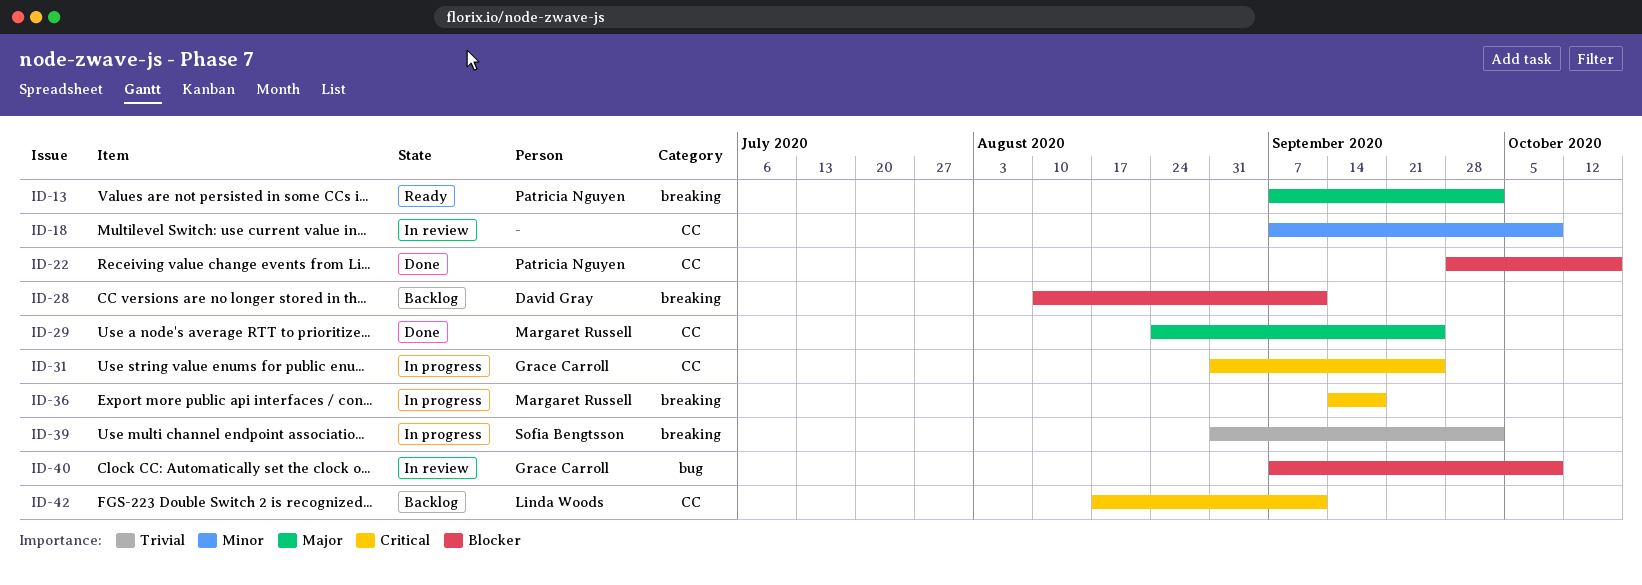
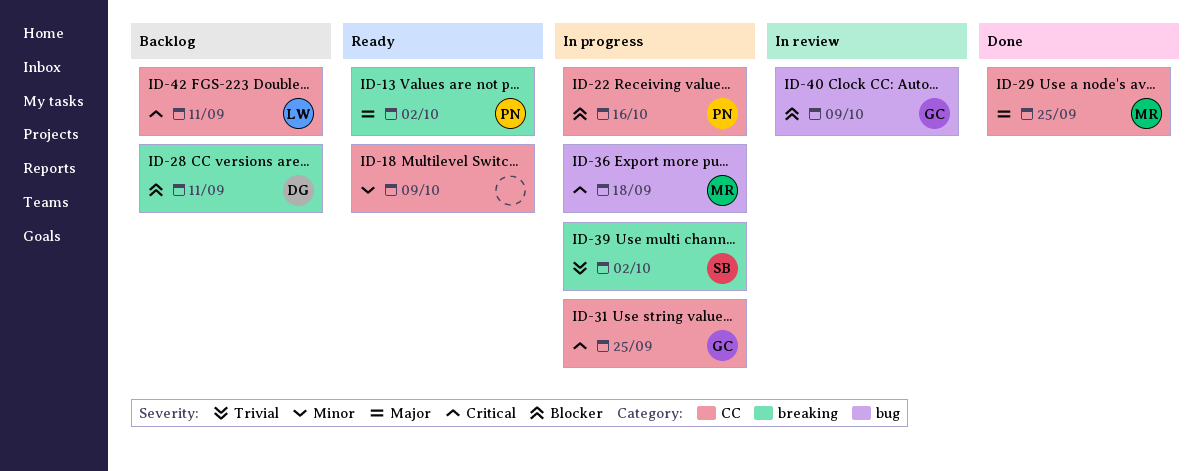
ID-18, status: In review -> Ready
ID-22, status: Done -> In progress
ID-36, label: breaking -> bug

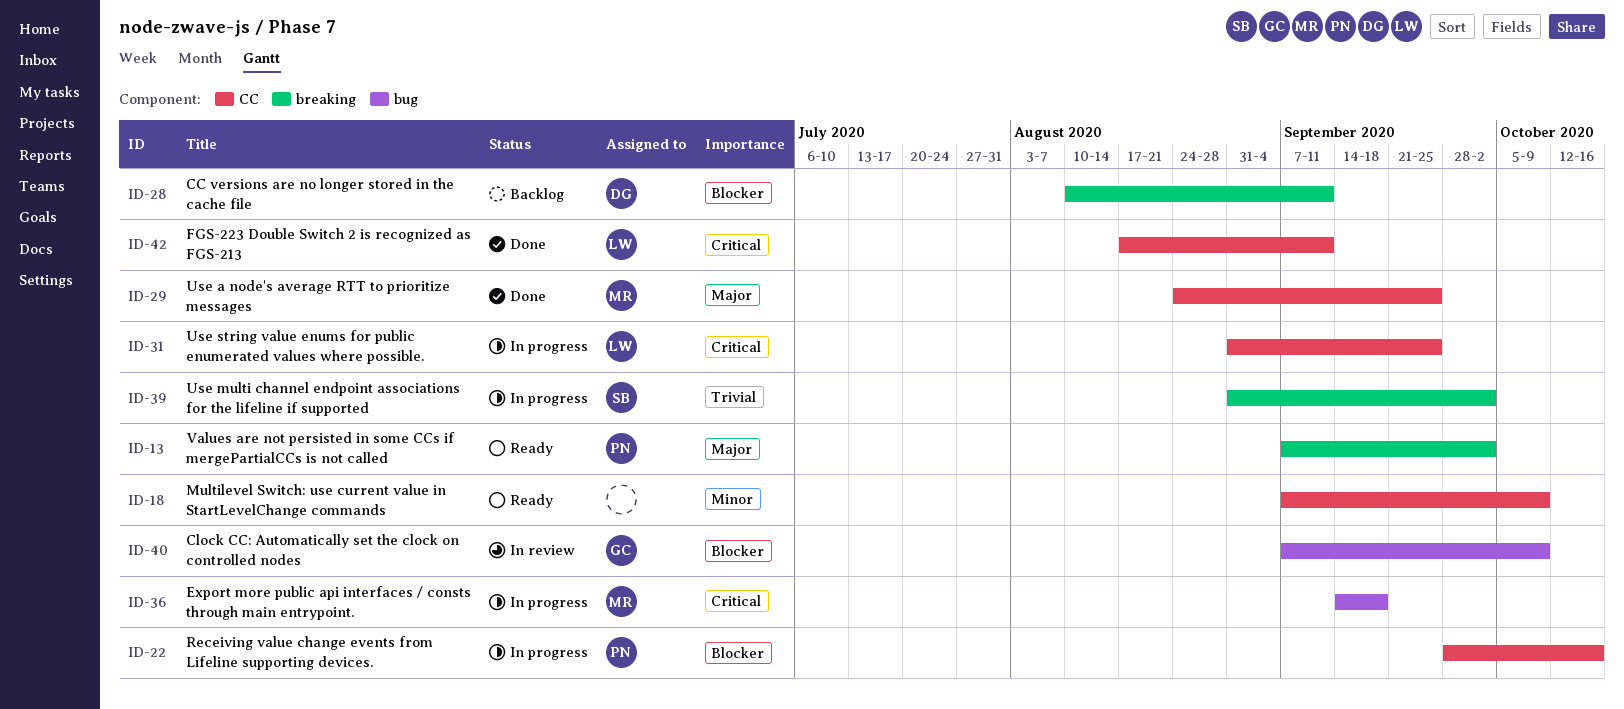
ID-31, owner: GC -> LW
ID-42, status: Backlog -> Done

